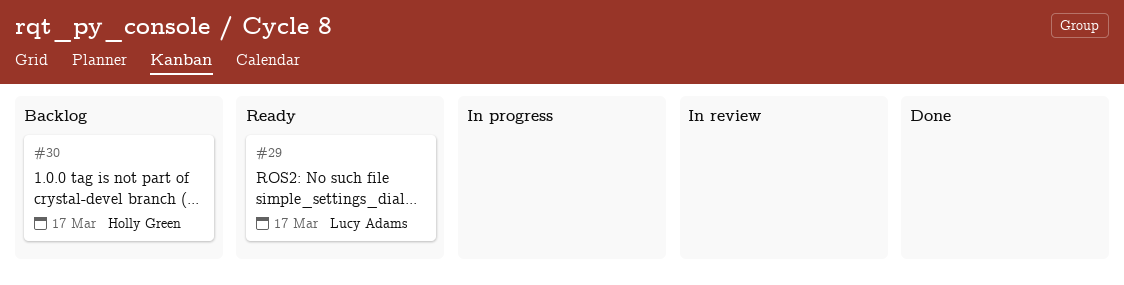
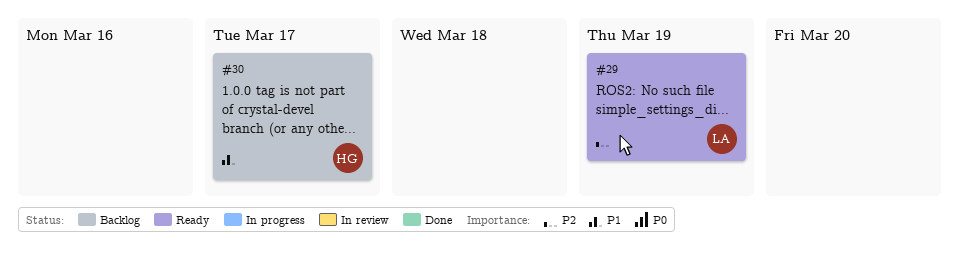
#29, due: Mar 17 -> Mar 19

